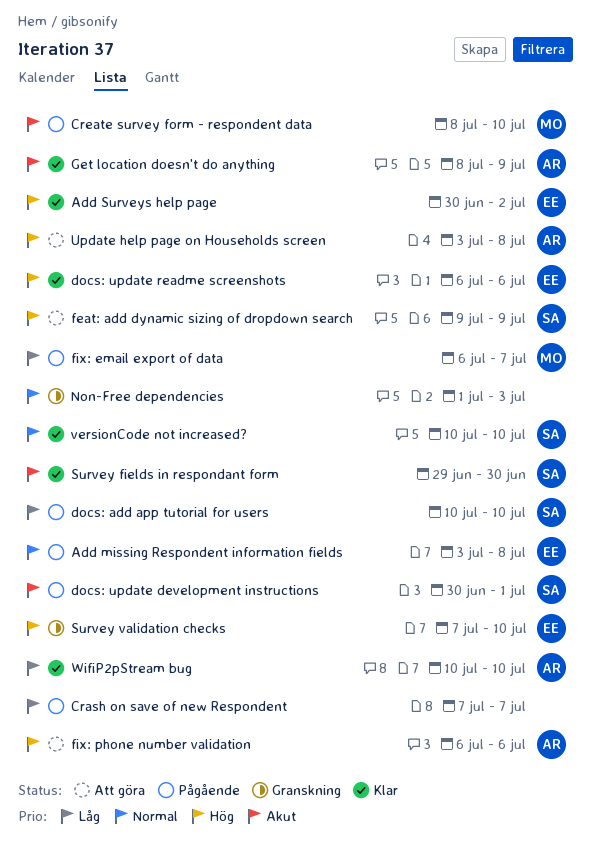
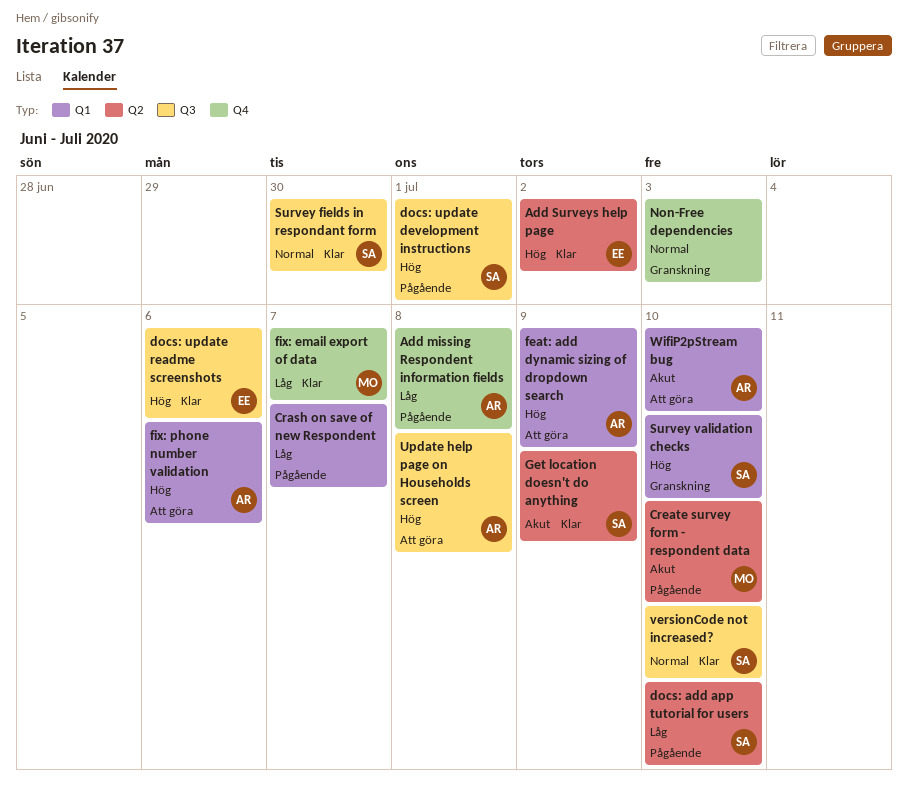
Add missing Respondent information fields, owner: EE -> AR
Add missing Respondent information fields, priority: Normal -> Låg
docs: update development instructions, priority: Akut -> Hög
feat: add dynamic sizing of dropdown search, owner: SA -> AR
fix: email export of data, status: Pågående -> Klar
Get location doesn't do anything, owner: AR -> SA
Survey fields in respondant form, priority: Akut -> Normal
Survey validation checks, owner: EE -> SA
WifiP2pStream bug, status: Klar -> Att göra
WifiP2pStream bug, priority: Låg -> Akut

